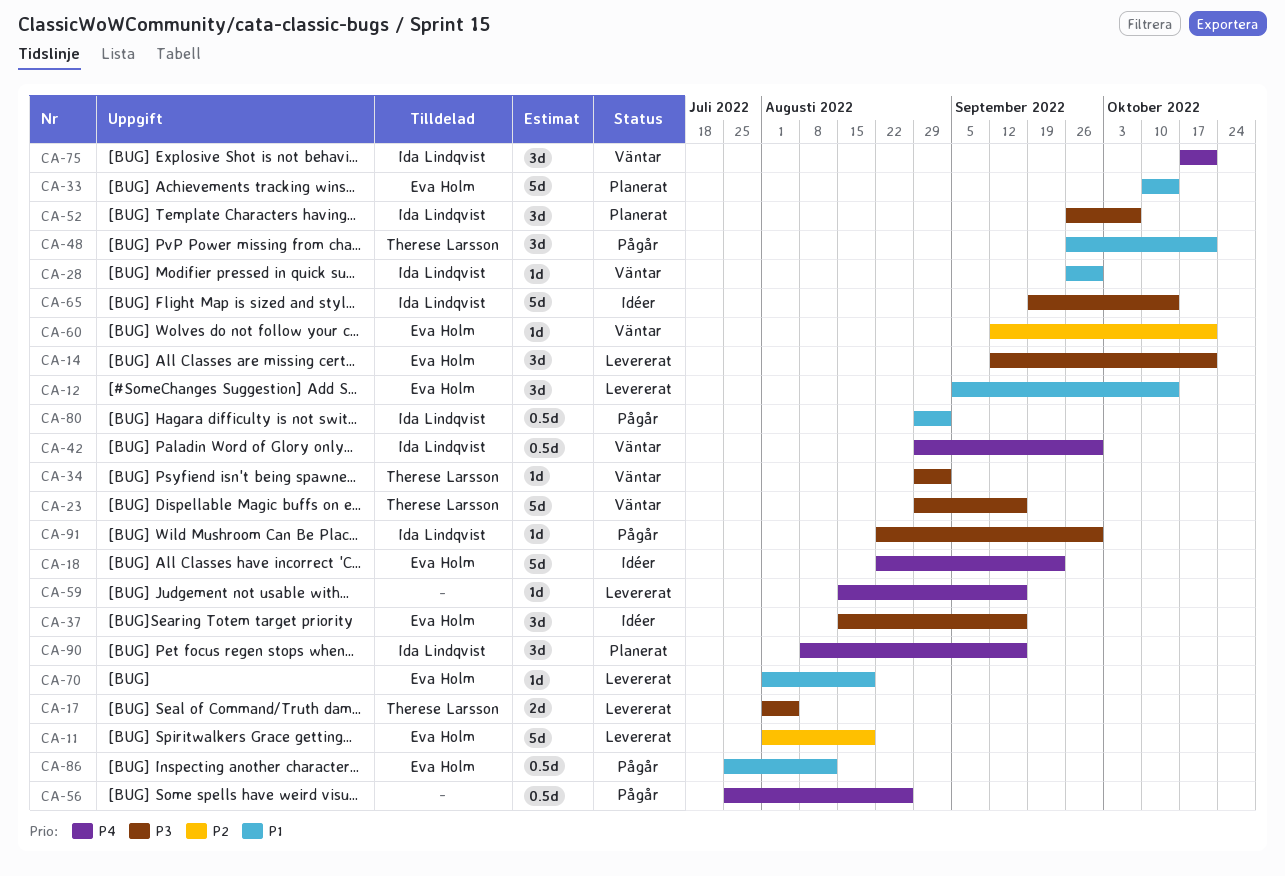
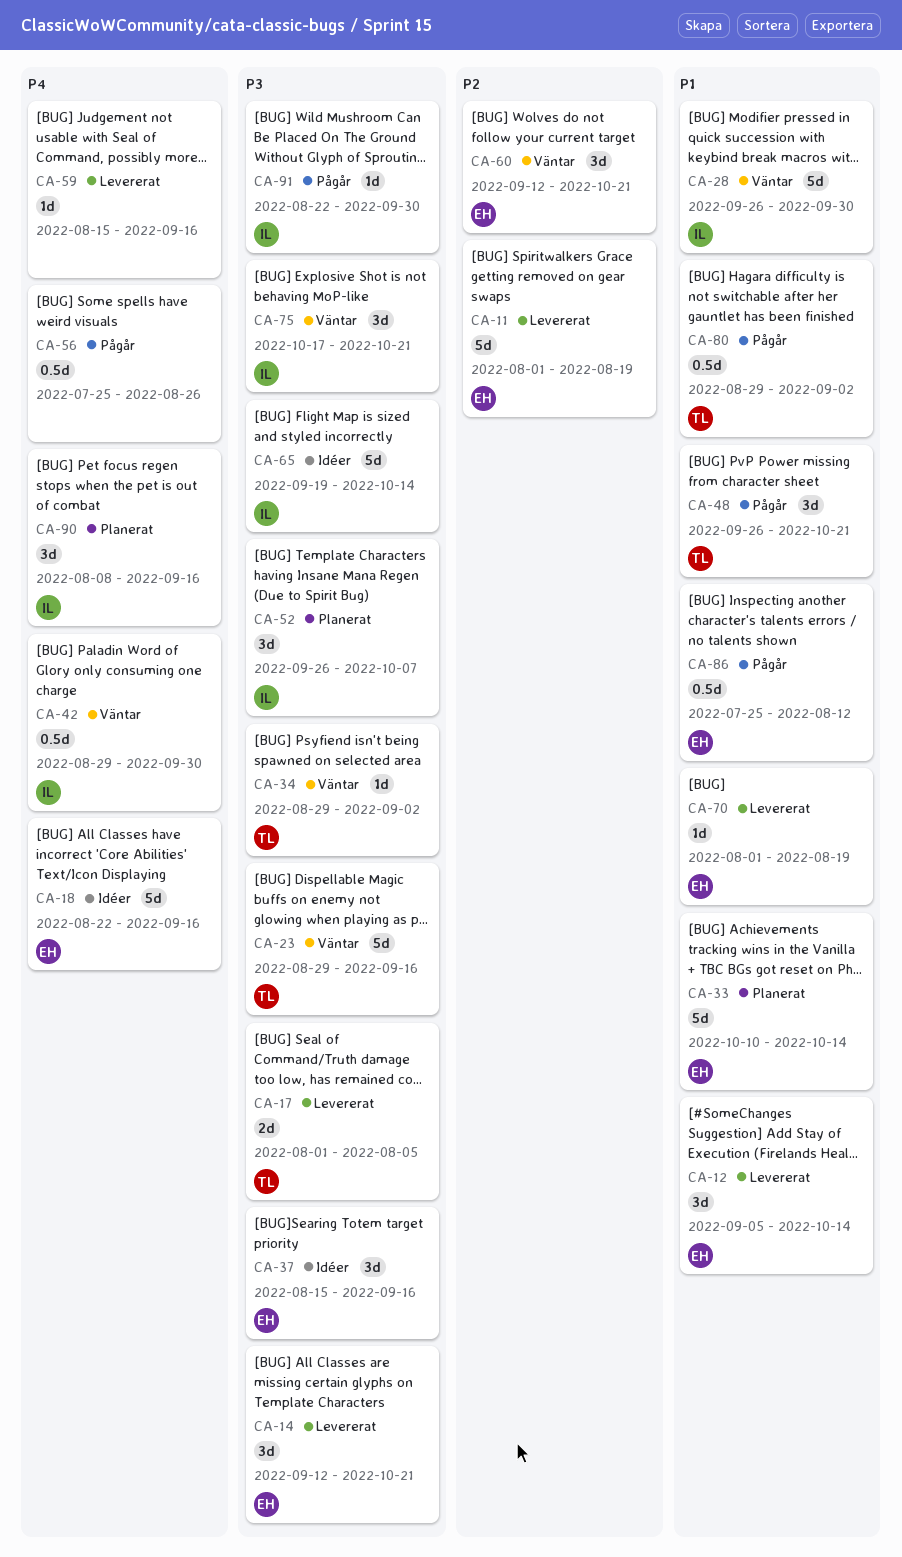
CA-18, due: Sep 23 -> Sep 16
CA-28, estimate: 1d -> 5d
CA-60, estimate: 1d -> 3d
CA-75, priority: P4 -> P3
CA-80, owner: Ida Lindqvist -> Therese Larsson

